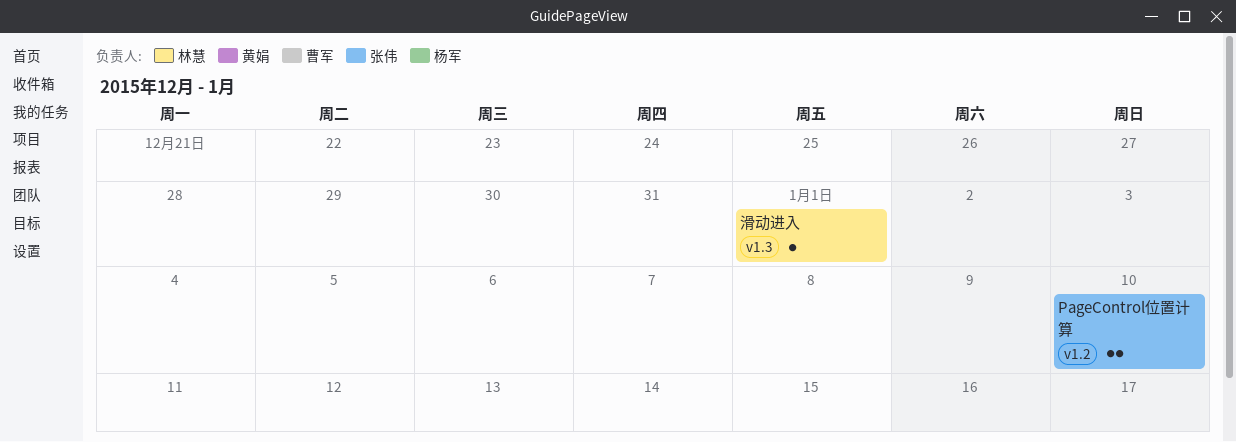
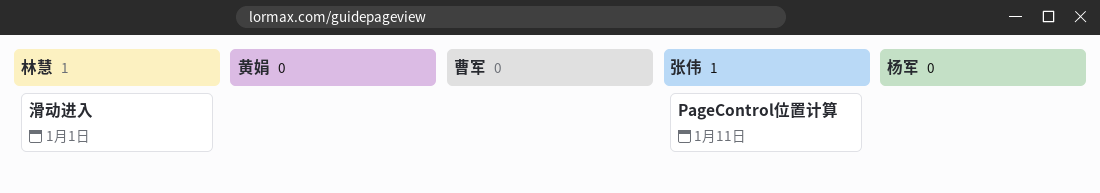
PageControl位置计算, due: Jan 10 -> Jan 11

